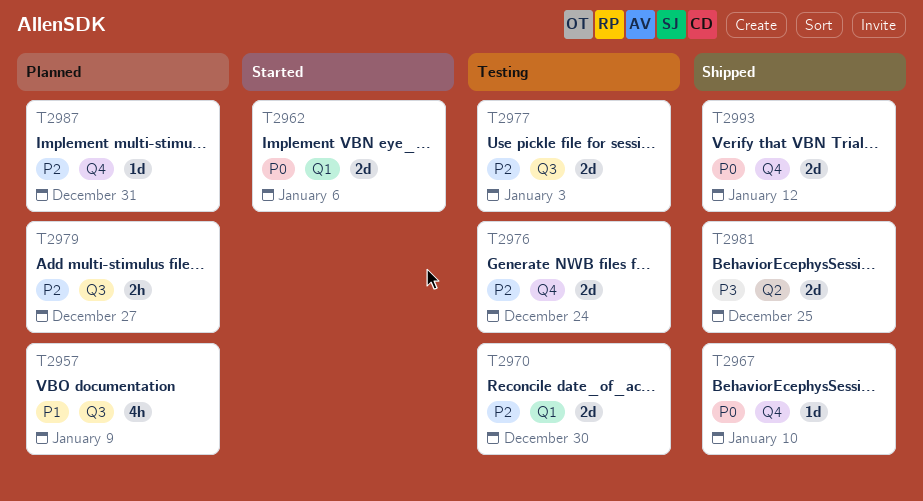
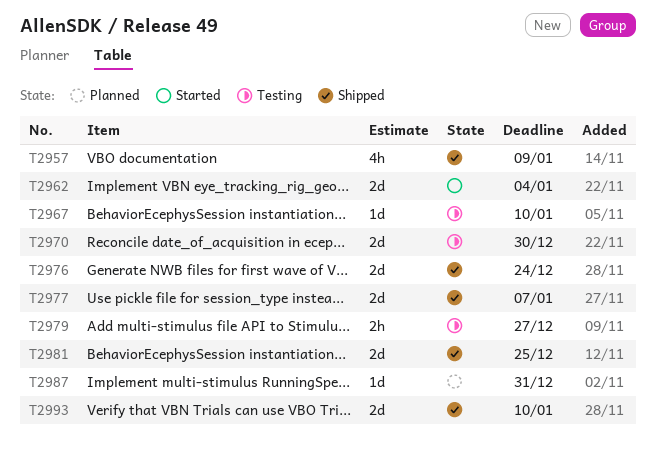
T2957, status: Planned -> Shipped
T2962, due: Jan 6 -> Jan 4
T2967, status: Shipped -> Testing
T2976, status: Testing -> Shipped
T2977, status: Testing -> Shipped
T2977, due: Jan 3 -> Jan 7
T2979, status: Planned -> Testing
T2993, due: Jan 12 -> Jan 10

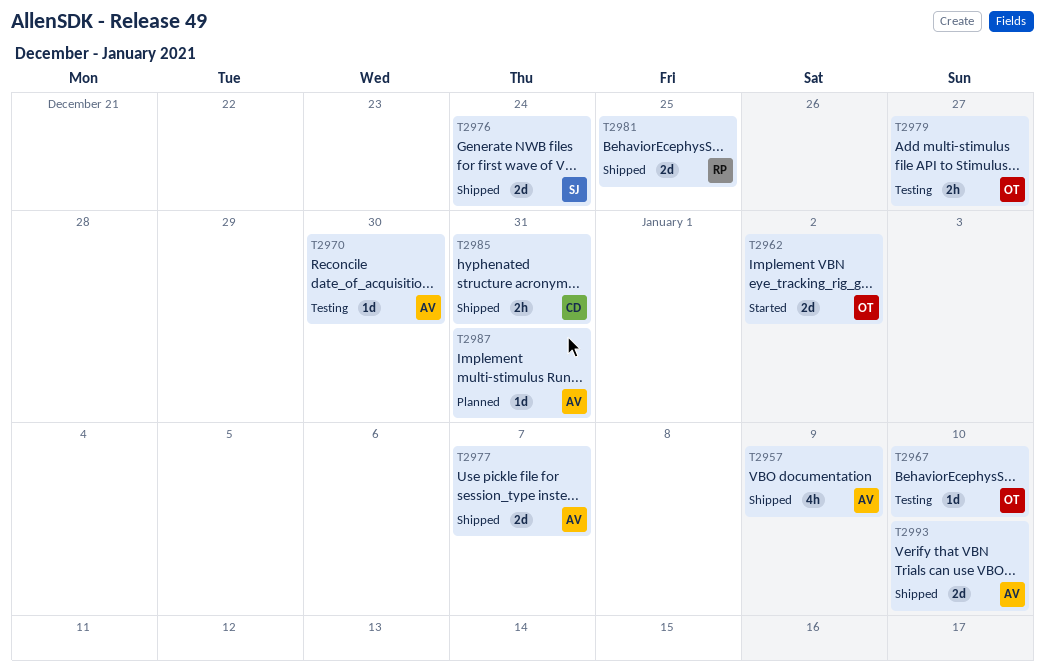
T2962, due: Jan 4 -> Jan 2
T2970, estimate: 2d -> 1d
T2985: none -> present

